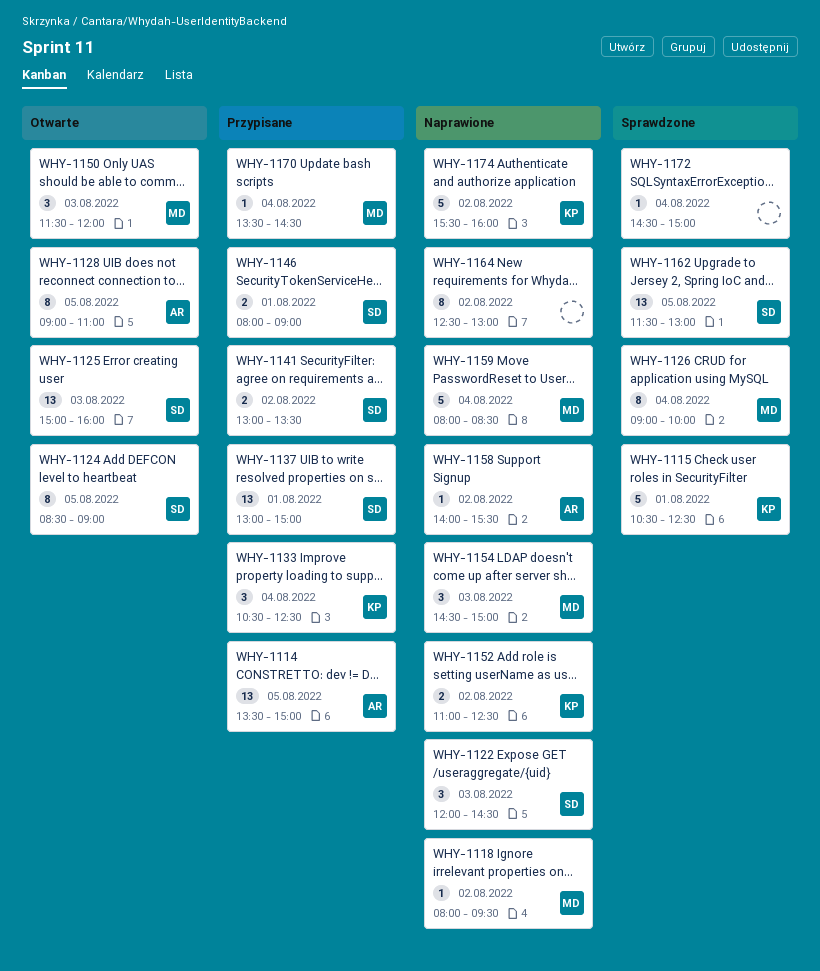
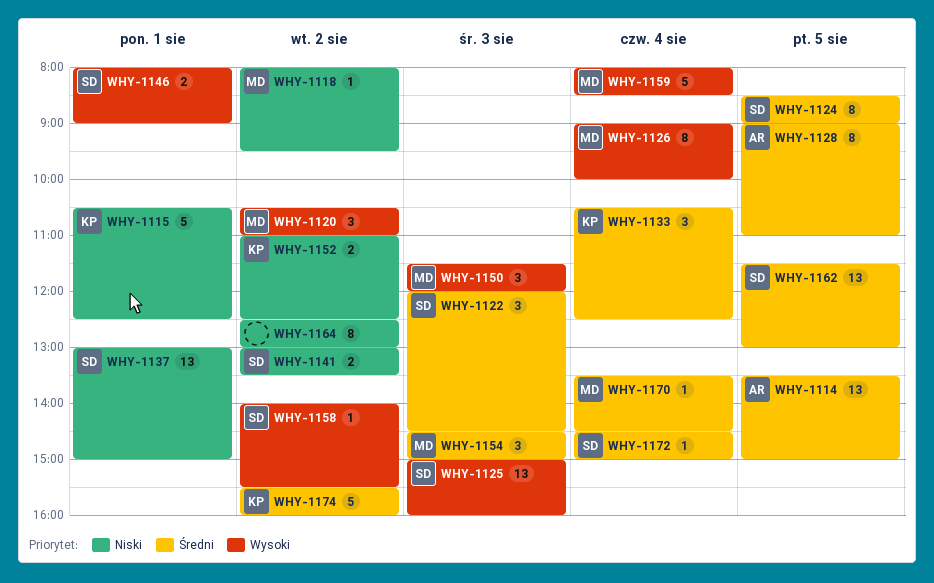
WHY-1120: none -> present
WHY-1158, owner: AR -> SD
WHY-1172, owner: none -> SD

